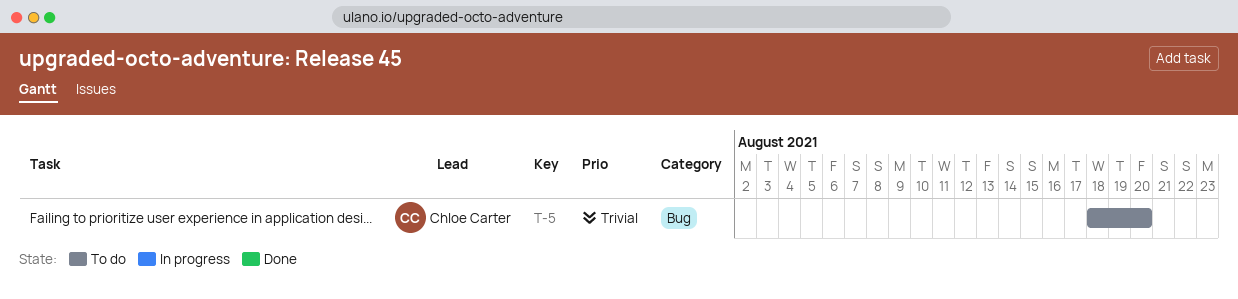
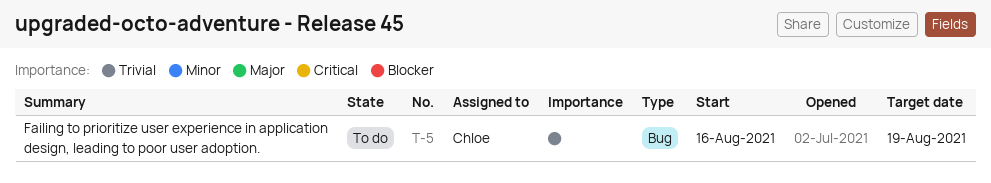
T-5, start: Aug 18 -> Aug 16
T-5, due: Aug 20 -> Aug 19

